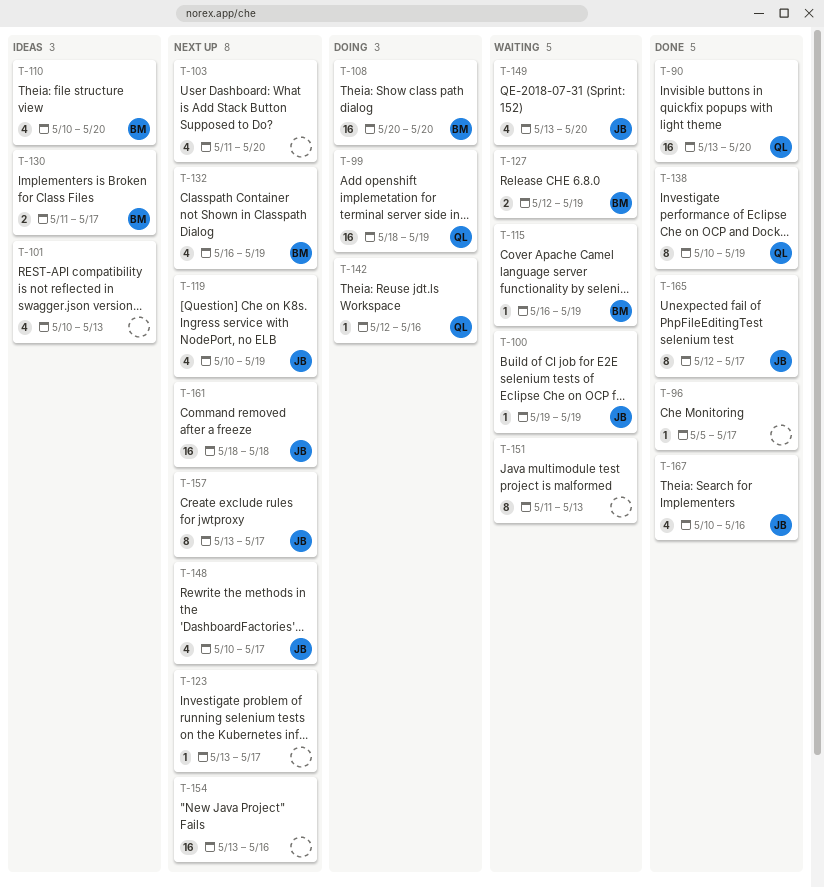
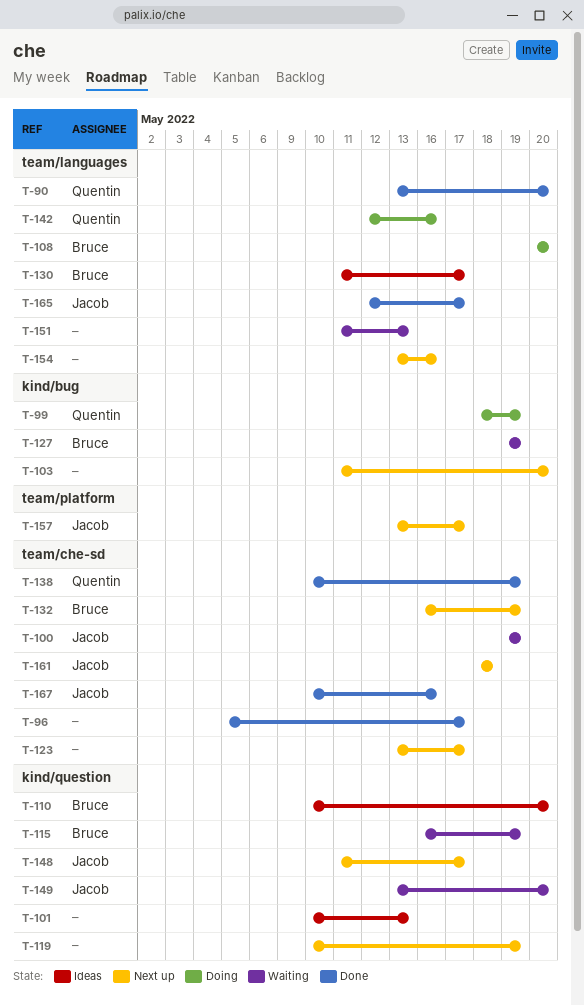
T-119, owner: Jacob -> none
T-127, start: May 12 -> May 19
T-148, start: May 10 -> May 11

